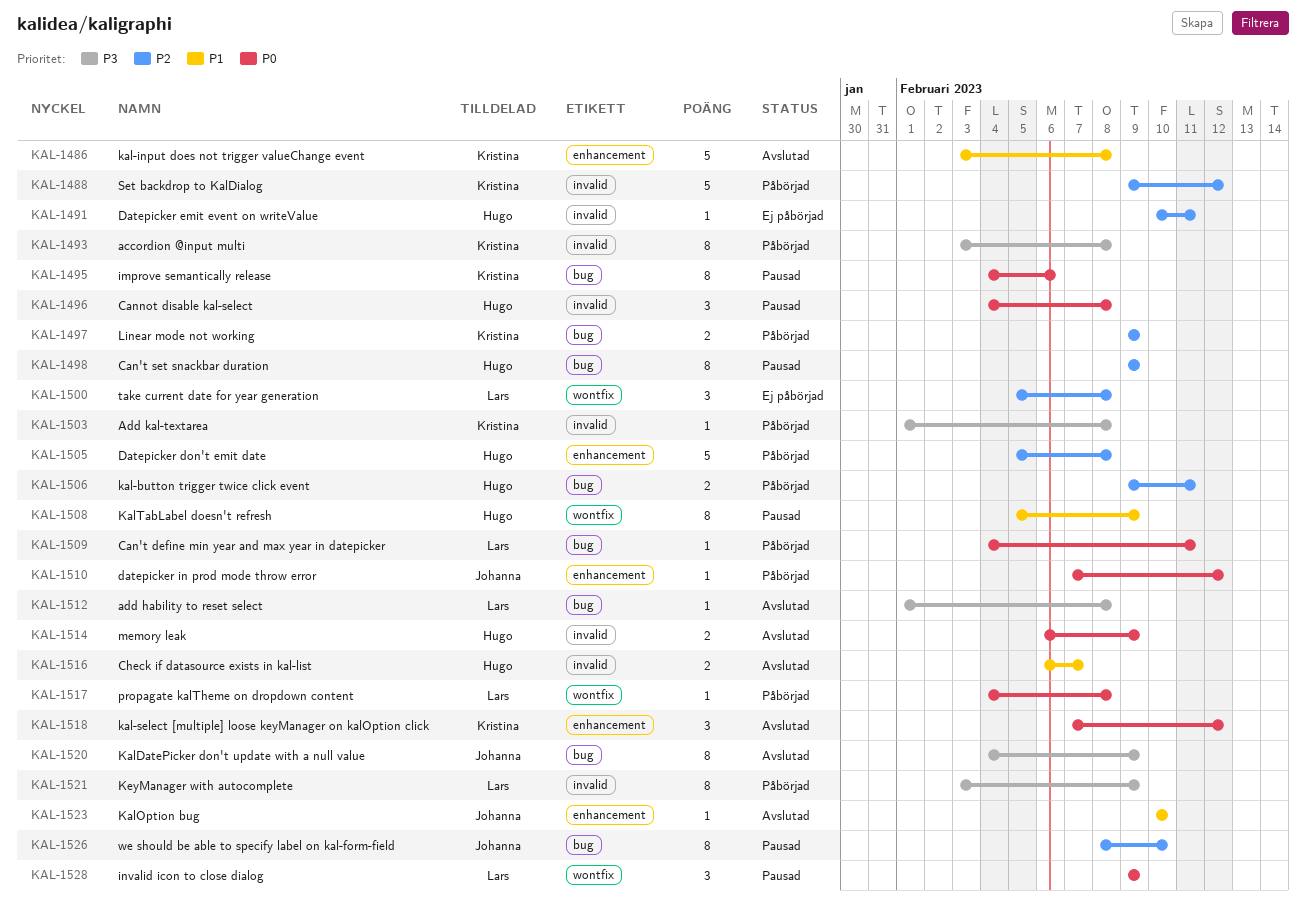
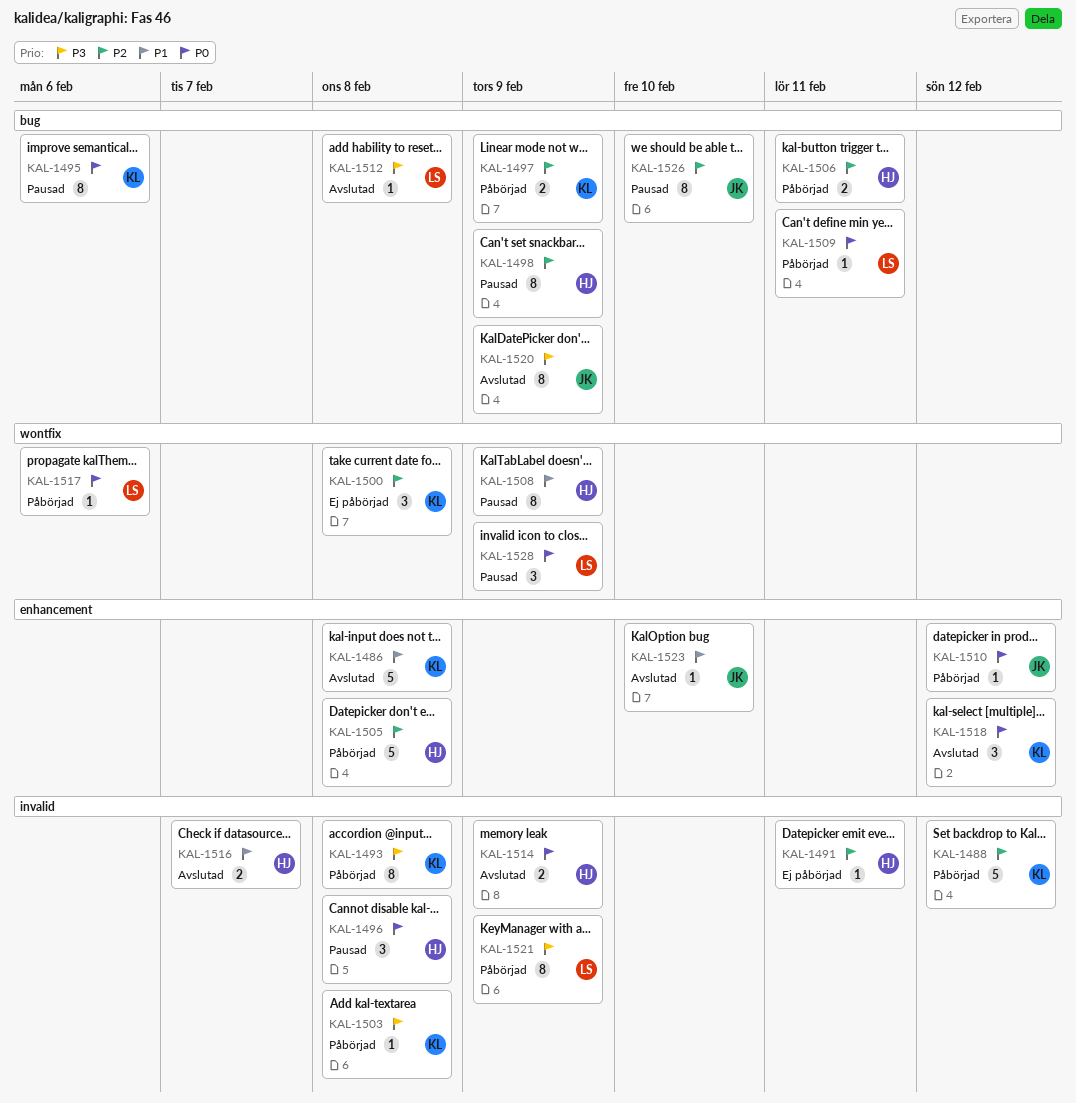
KAL-1500, owner: Lars -> Kristina
KAL-1517, due: Feb 8 -> Feb 6

